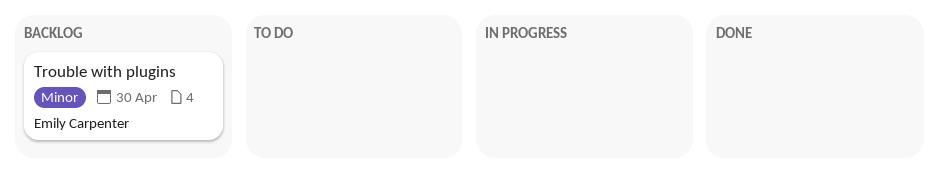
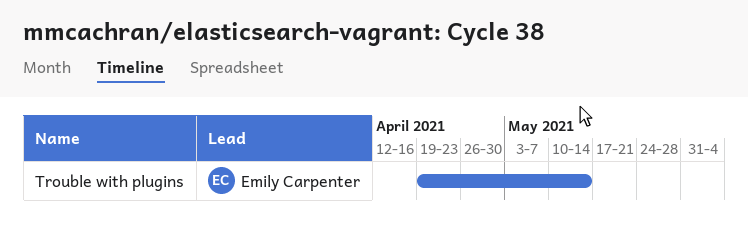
Trouble with plugins, due: Apr 30 -> May 14

